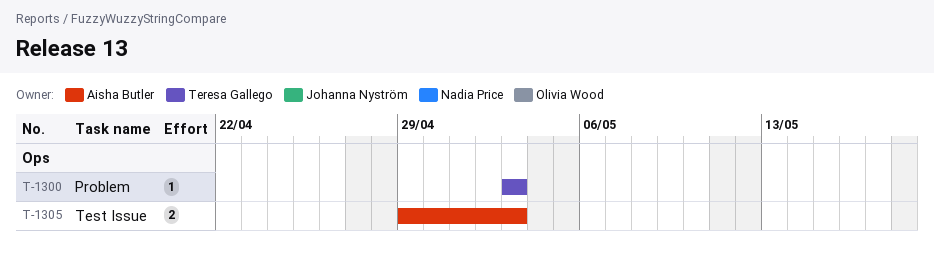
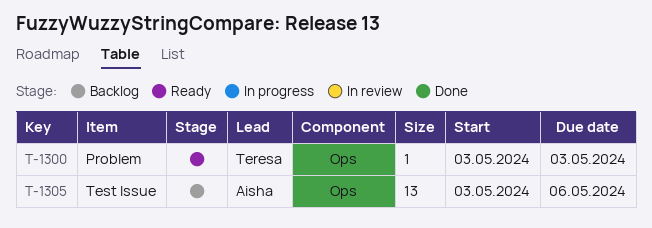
T-1305, estimate: 2 -> 13
T-1305, start: Apr 29 -> May 3
T-1305, due: May 3 -> May 6

